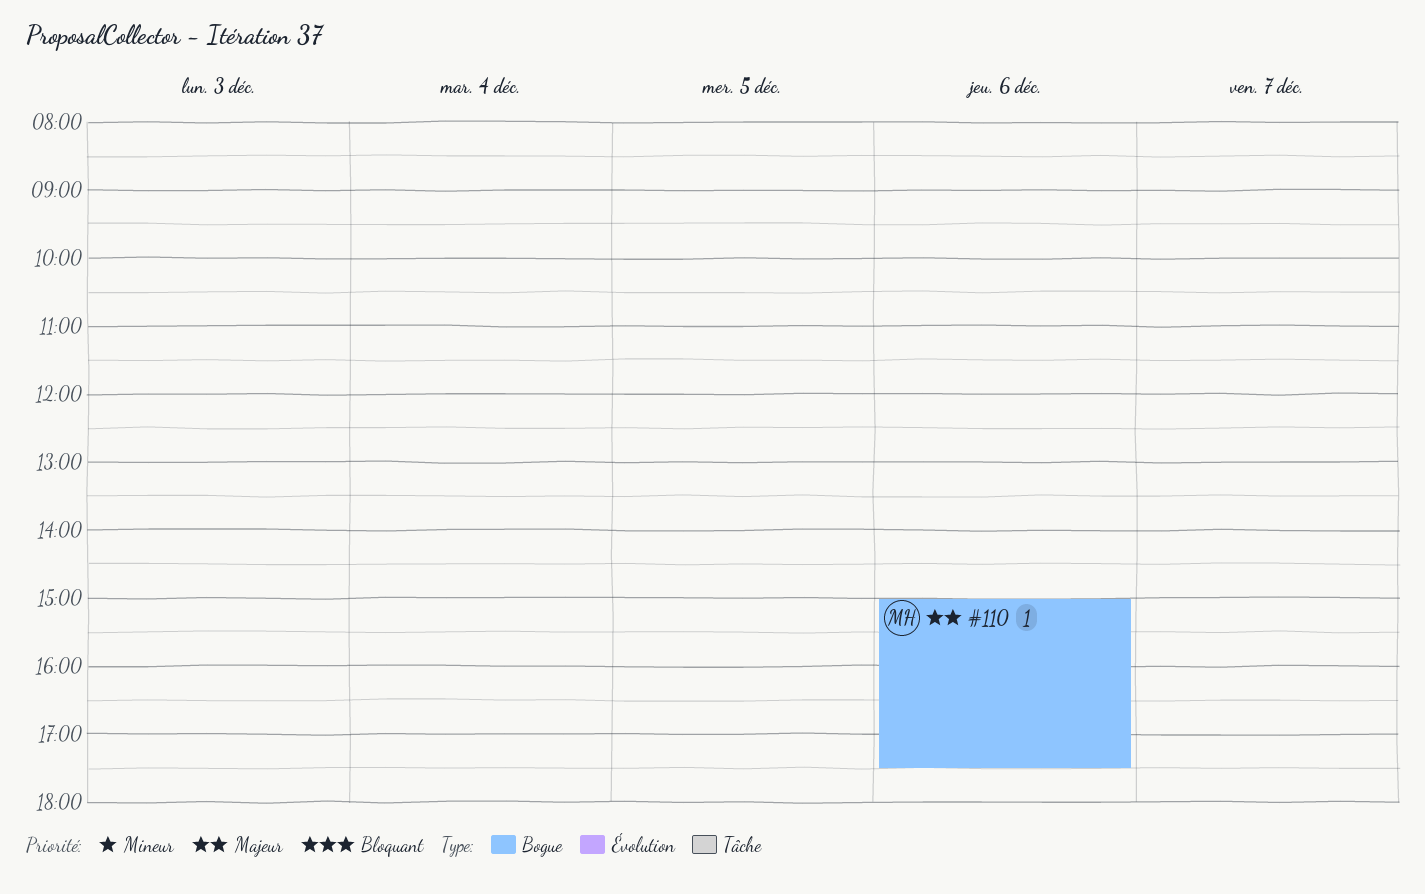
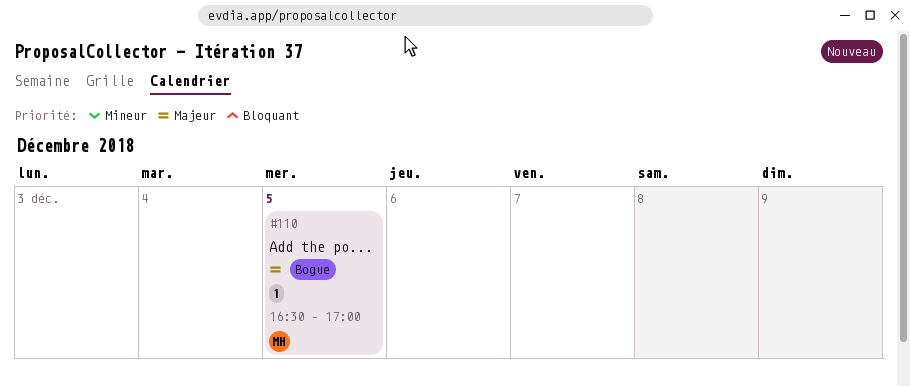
#110, day: Dec 6 -> Dec 5
#110, begins: 15:00 -> 16:30
#110, ends: 17:30 -> 17:00

